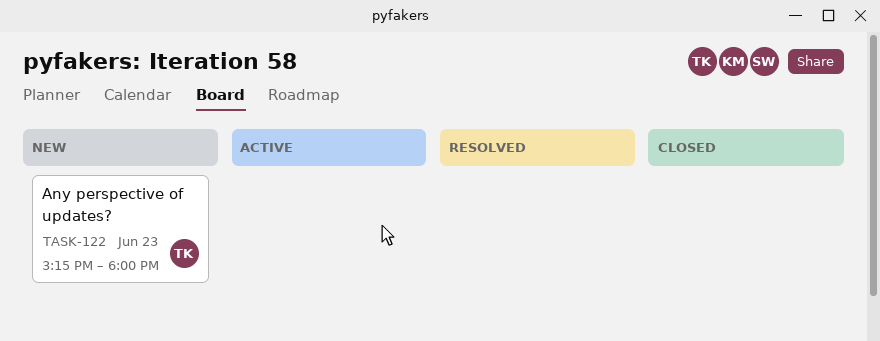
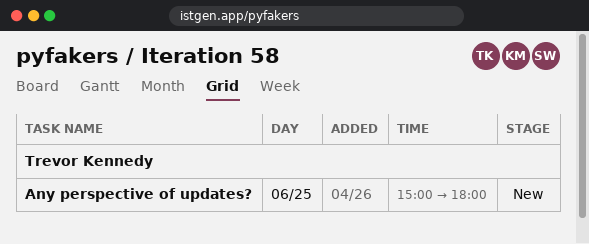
Any perspective of updates?, day: Jun 23 -> Jun 25
Any perspective of updates?, begins: 15:15 -> 15:00

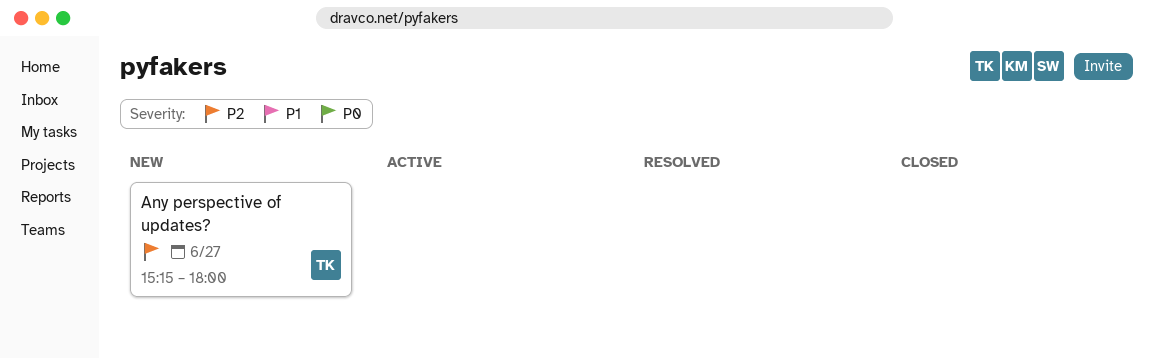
Any perspective of updates?, day: Jun 25 -> Jun 27
Any perspective of updates?, begins: 15:00 -> 15:15

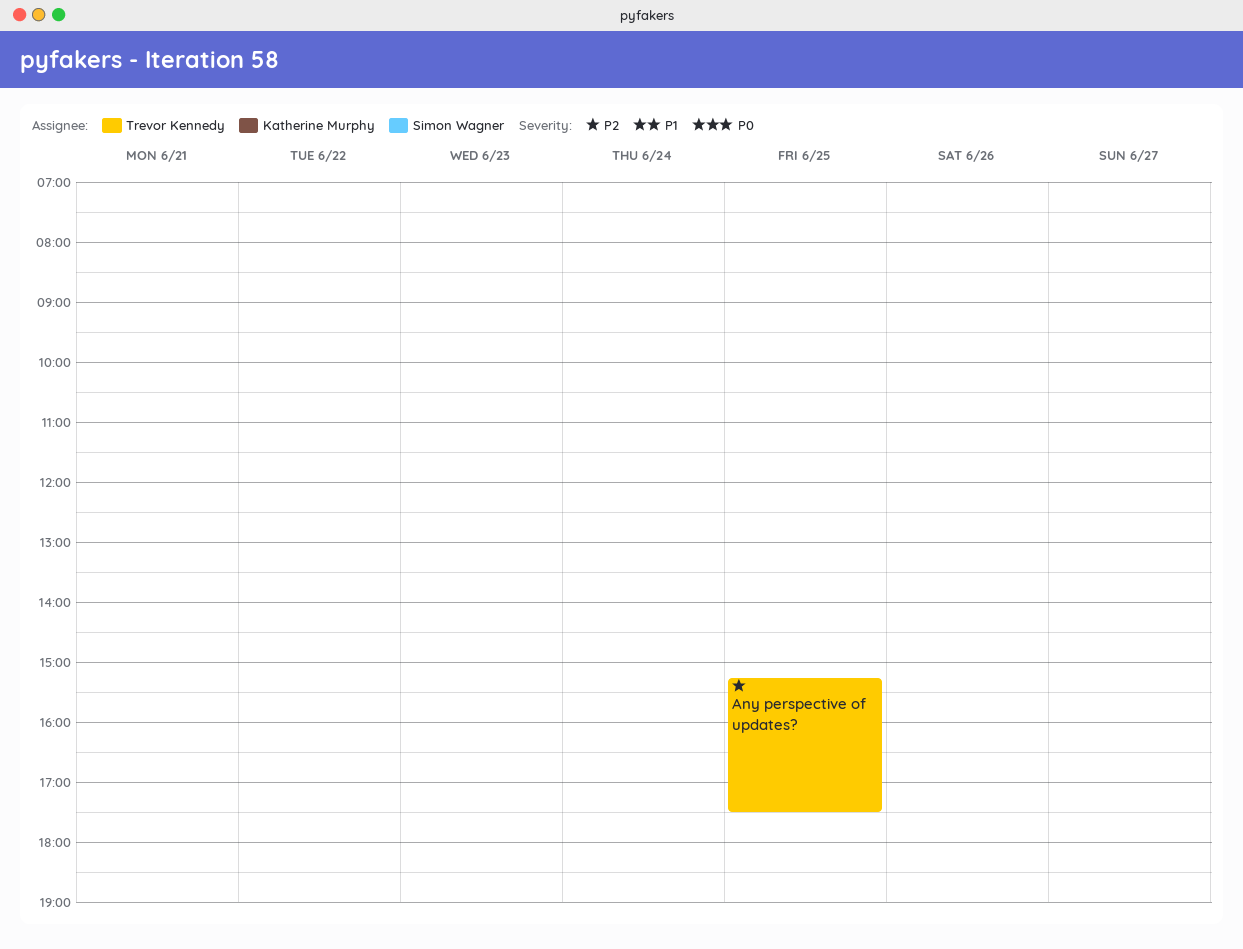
Any perspective of updates?, day: Jun 27 -> Jun 25
Any perspective of updates?, ends: 18:00 -> 17:30

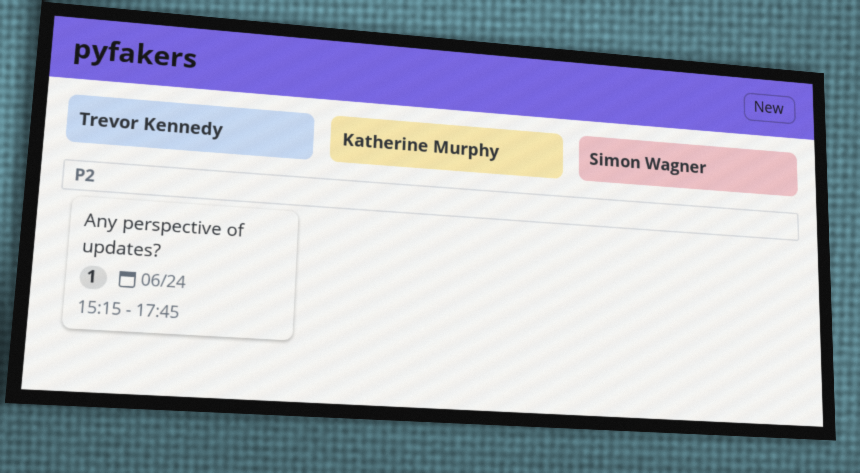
Any perspective of updates?, day: Jun 25 -> Jun 24
Any perspective of updates?, ends: 17:30 -> 17:45

